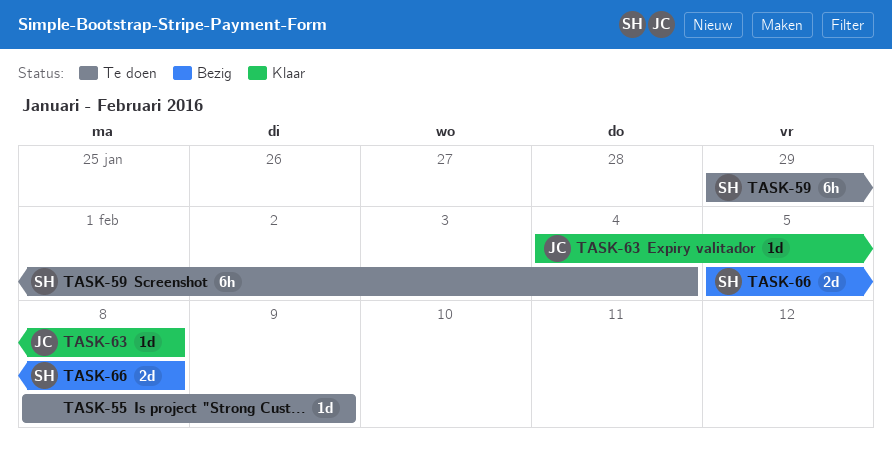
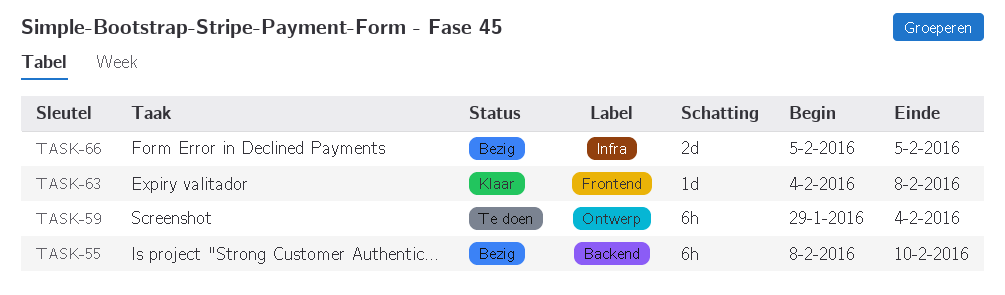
TASK-55, status: Te doen -> Bezig
TASK-55, estimate: 1d -> 6h
TASK-55, due: Feb 9 -> Feb 10
TASK-66, due: Feb 8 -> Feb 5

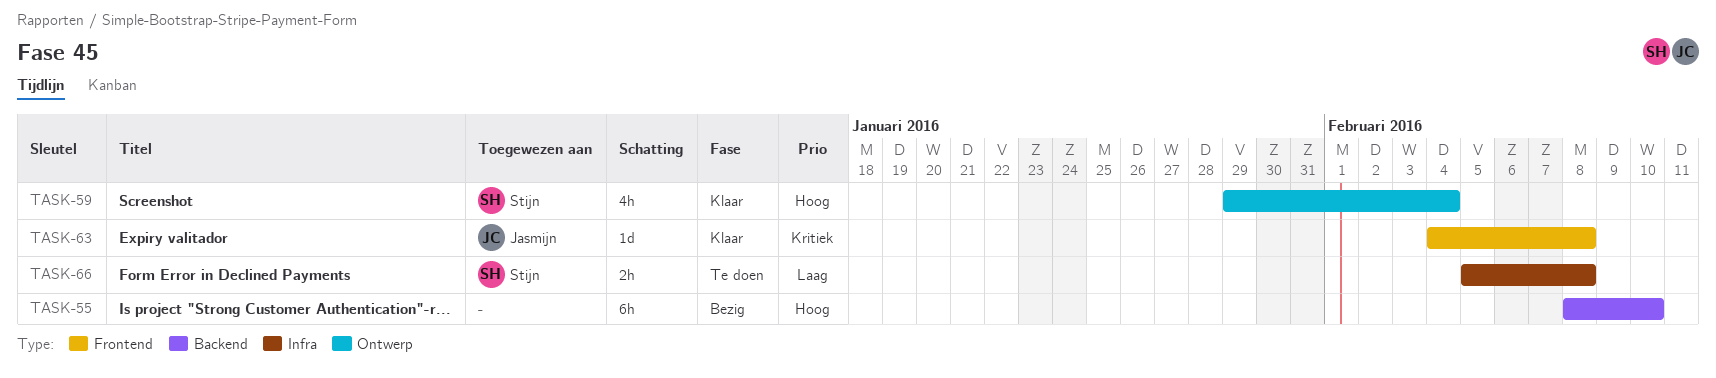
TASK-59, status: Te doen -> Klaar
TASK-59, estimate: 6h -> 4h
TASK-66, status: Bezig -> Te doen
TASK-66, estimate: 2d -> 2h
TASK-66, due: Feb 5 -> Feb 8

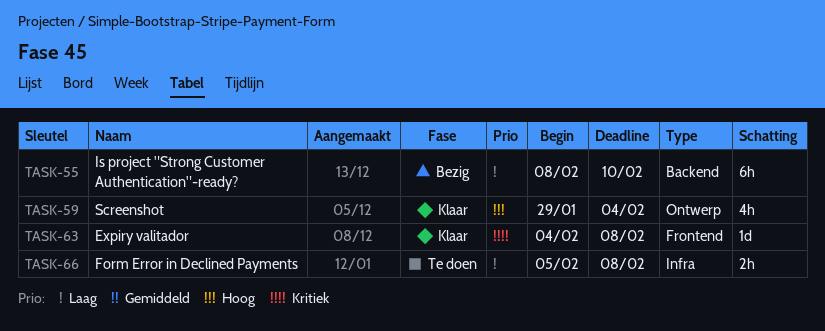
TASK-55, priority: Hoog -> Laag

